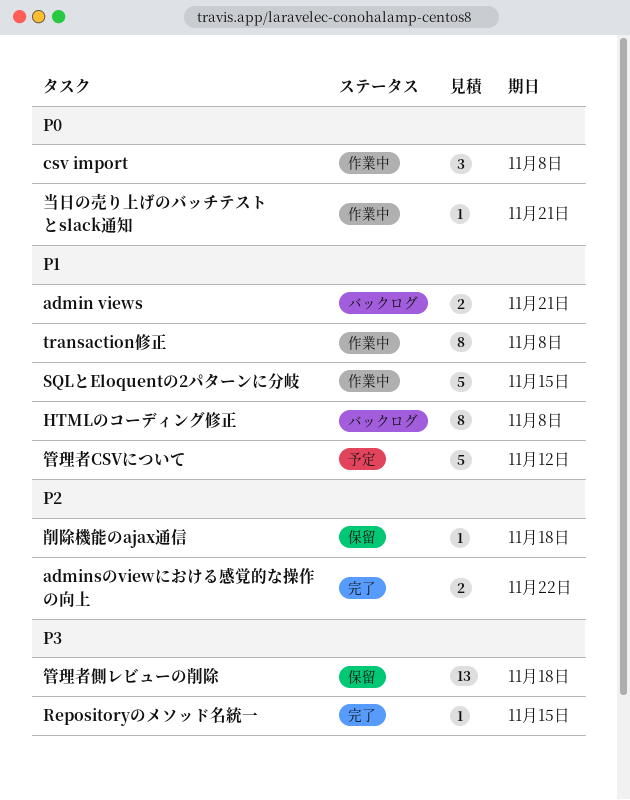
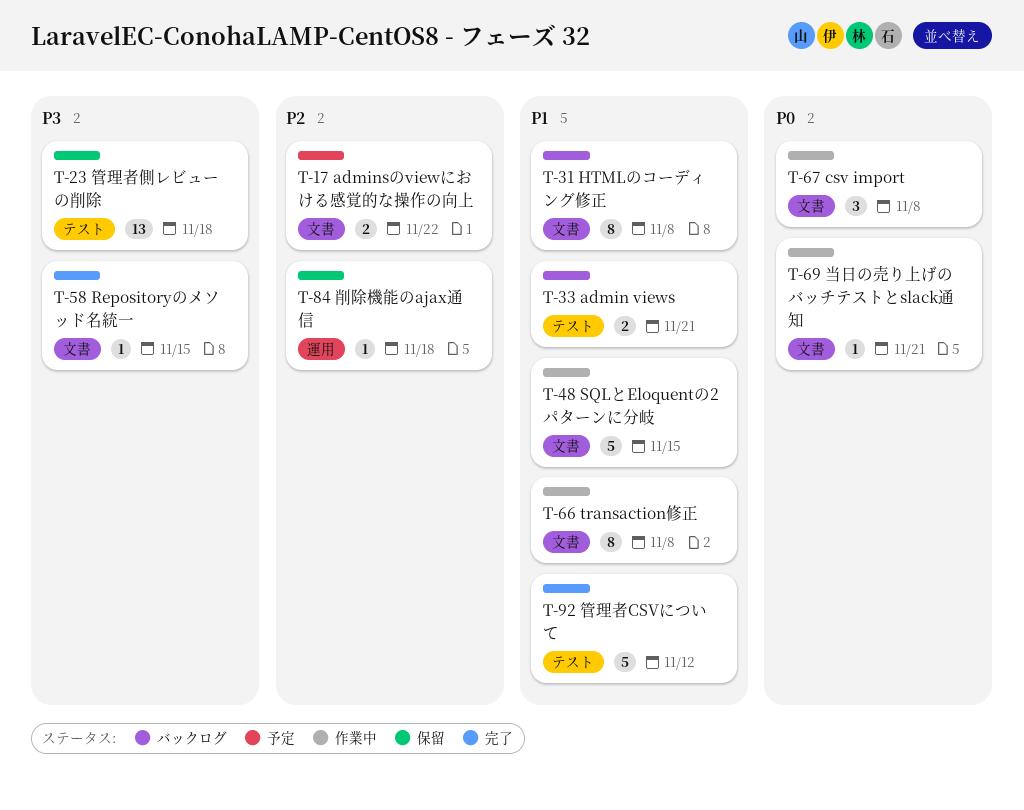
adminsのviewにおける感覚的な操作の向上, status: 完了 -> 予定
管理者CSVについて, status: 予定 -> 完了

